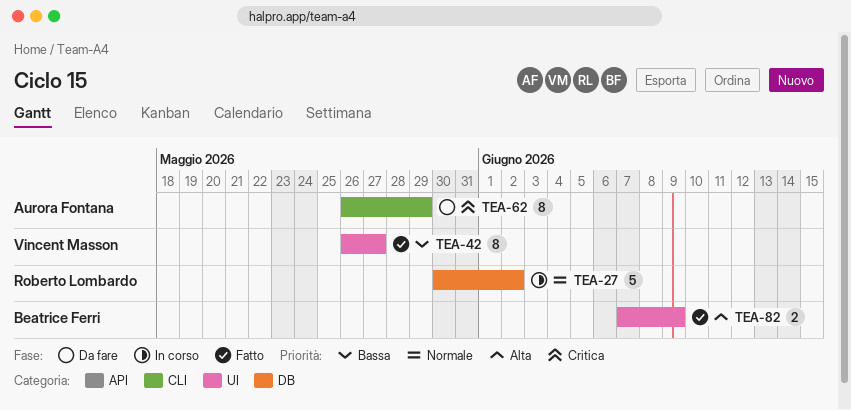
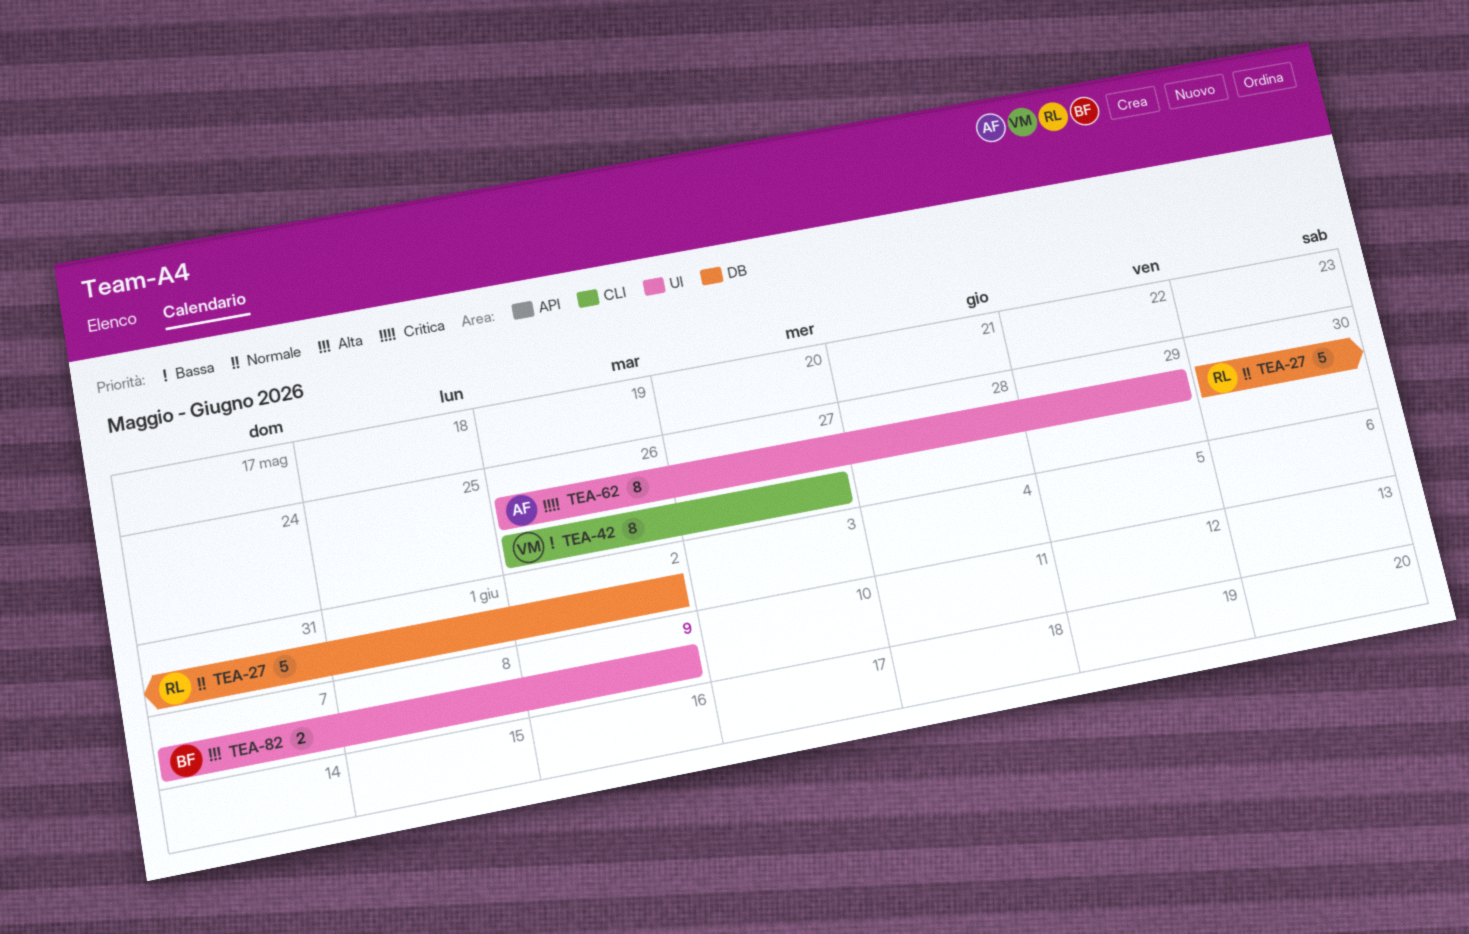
TEA-42, label: UI -> CLI
TEA-62, label: CLI -> UI

